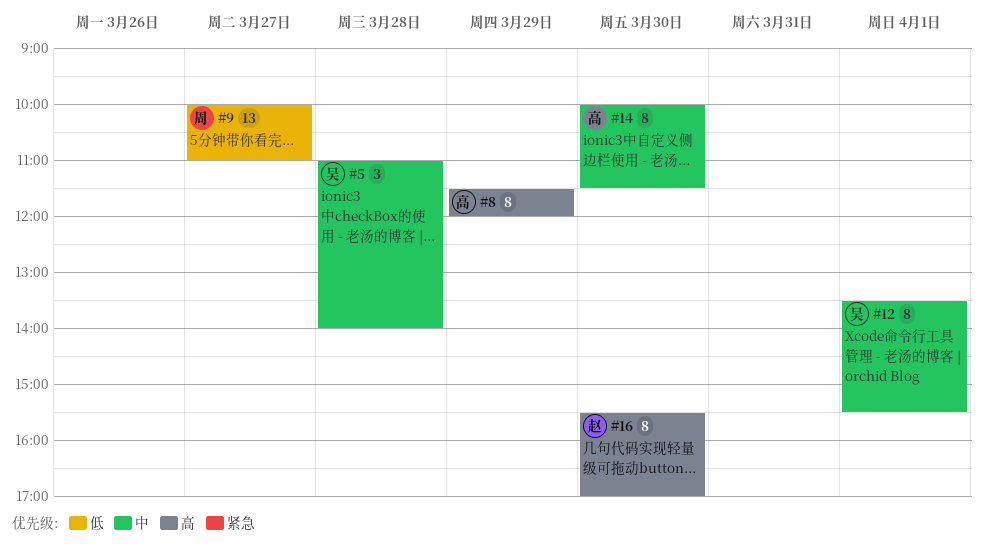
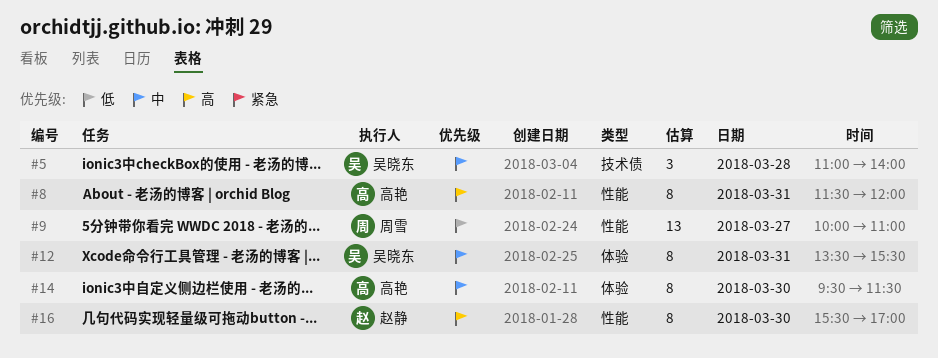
#8, day: Mar 29 -> Mar 31
#12, day: Apr 1 -> Mar 31
#14, begins: 10:00 -> 09:30

